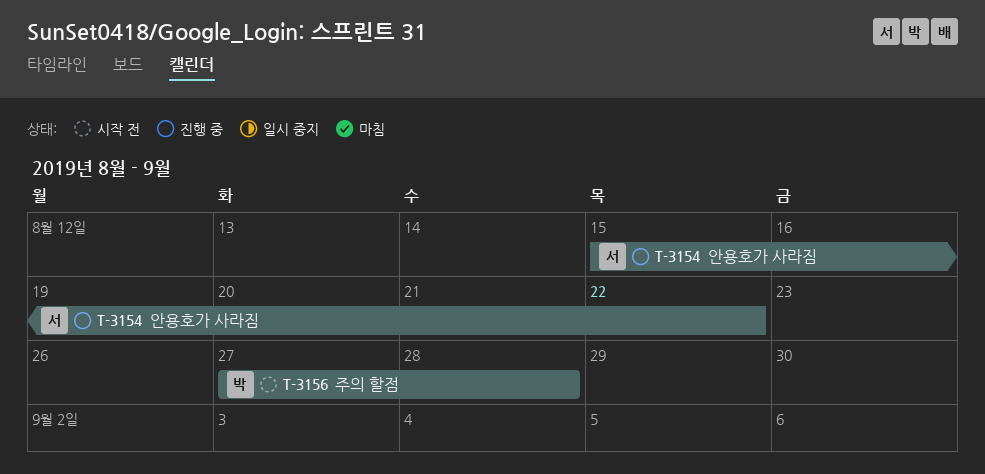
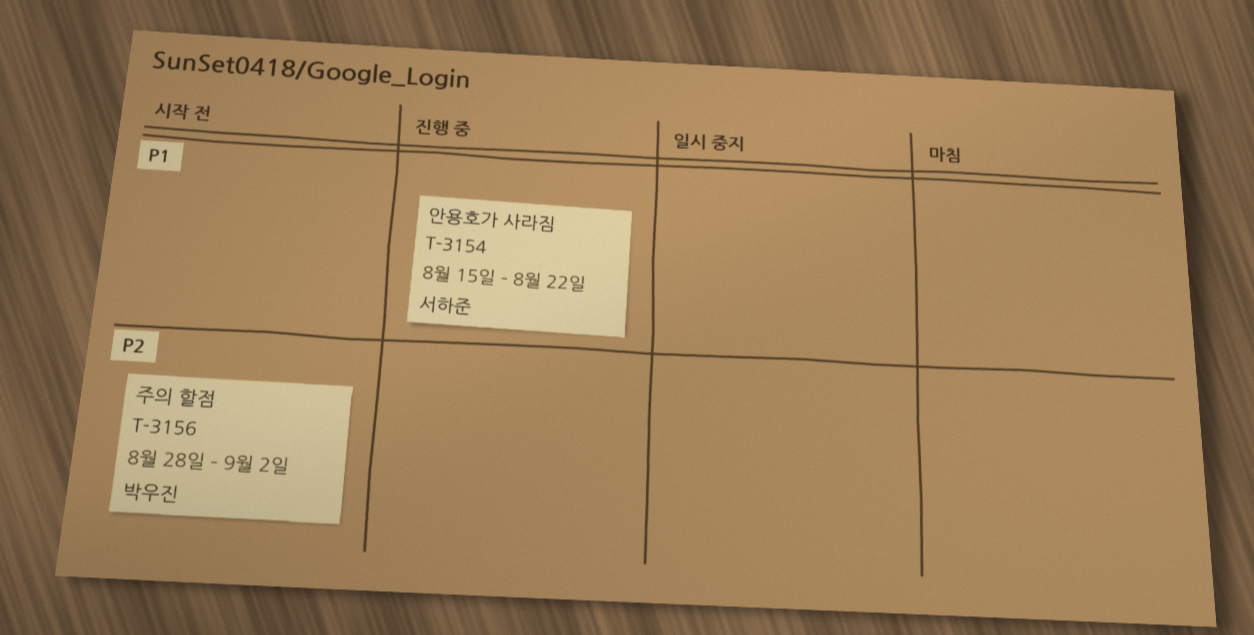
T-3156, start: Aug 27 -> Aug 28
T-3156, due: Aug 28 -> Sep 2

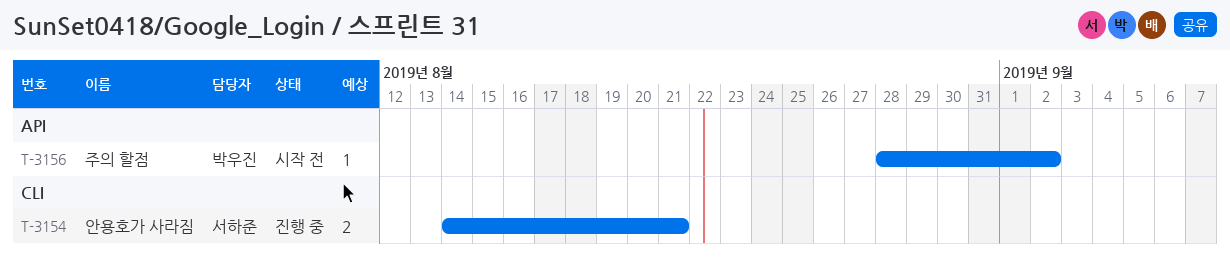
T-3154, start: Aug 15 -> Aug 14
T-3154, due: Aug 22 -> Aug 21

